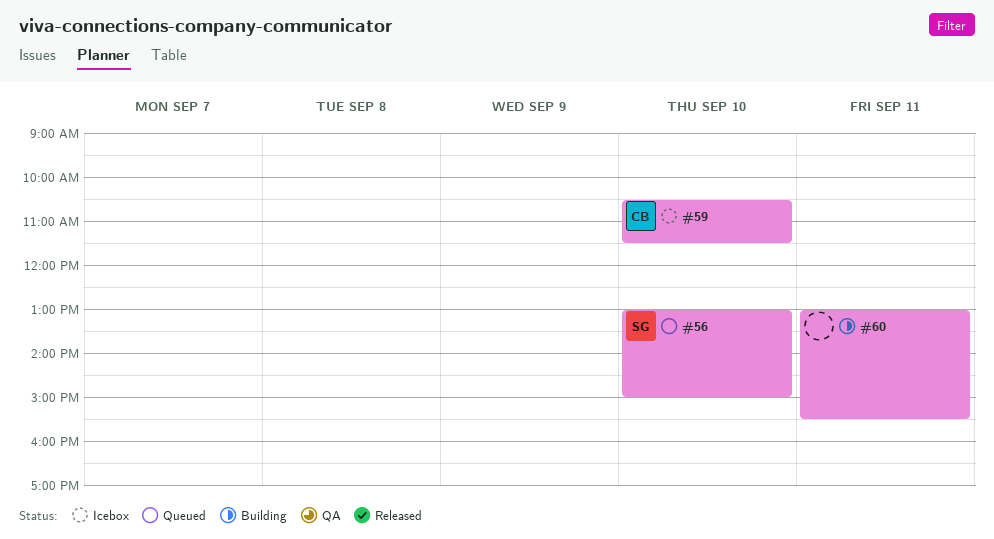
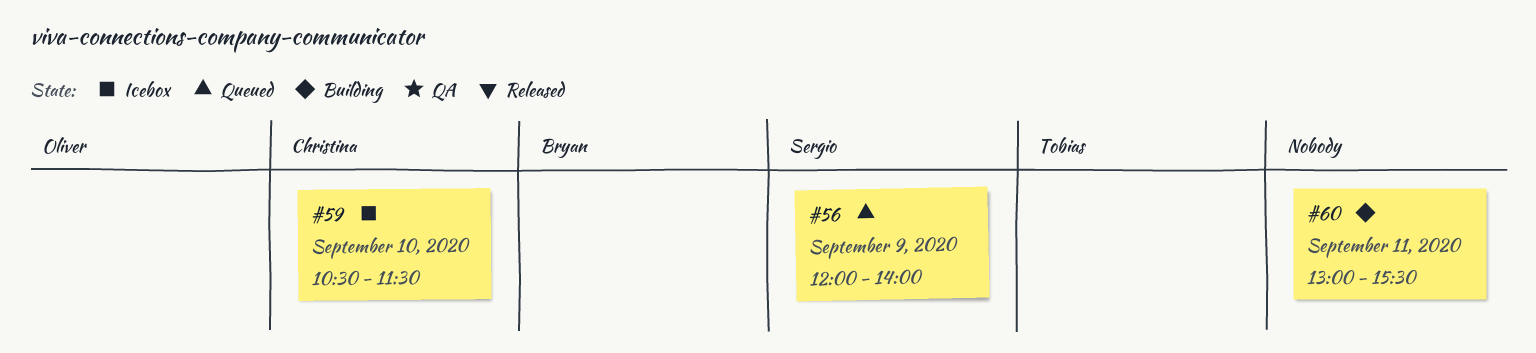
#56, day: Sep 10 -> Sep 9
#56, begins: 13:00 -> 12:00
#56, ends: 15:00 -> 14:00

